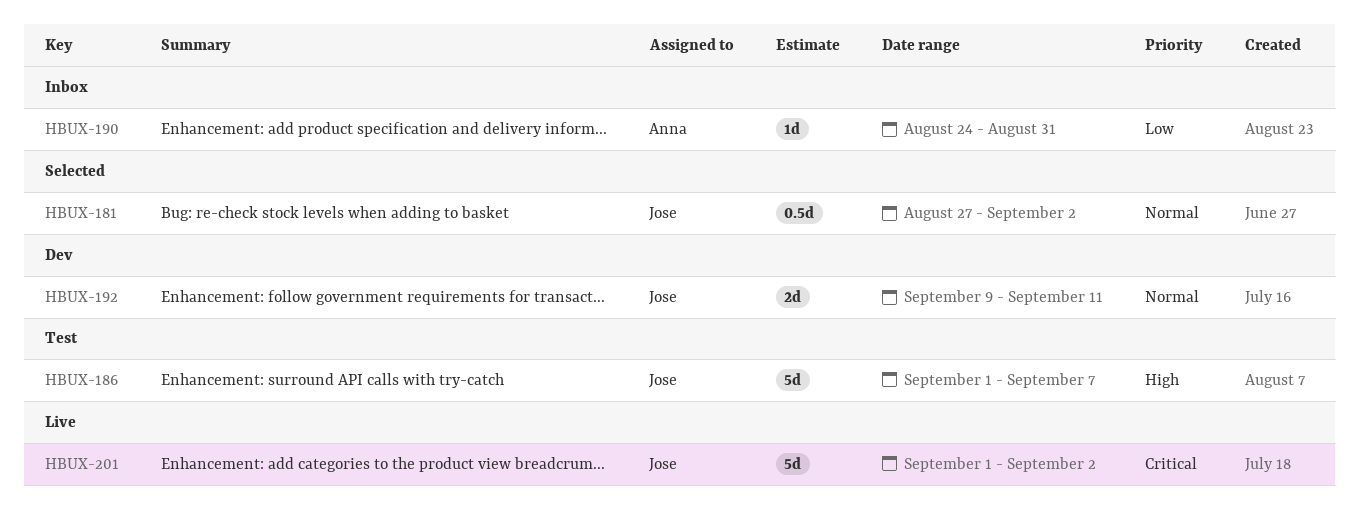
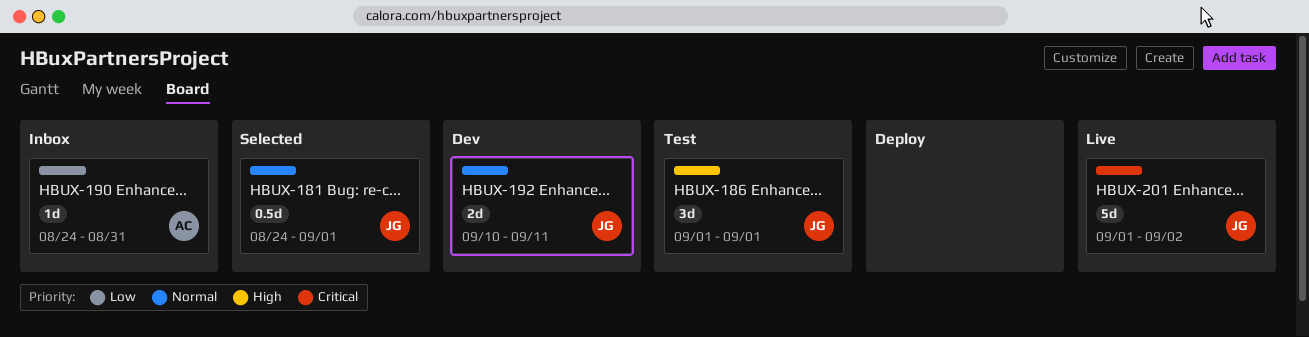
HBUX-181, start: Aug 27 -> Aug 24
HBUX-181, due: Sep 2 -> Sep 1
HBUX-186, estimate: 5d -> 3d
HBUX-186, due: Sep 7 -> Sep 1
HBUX-192, start: Sep 9 -> Sep 10

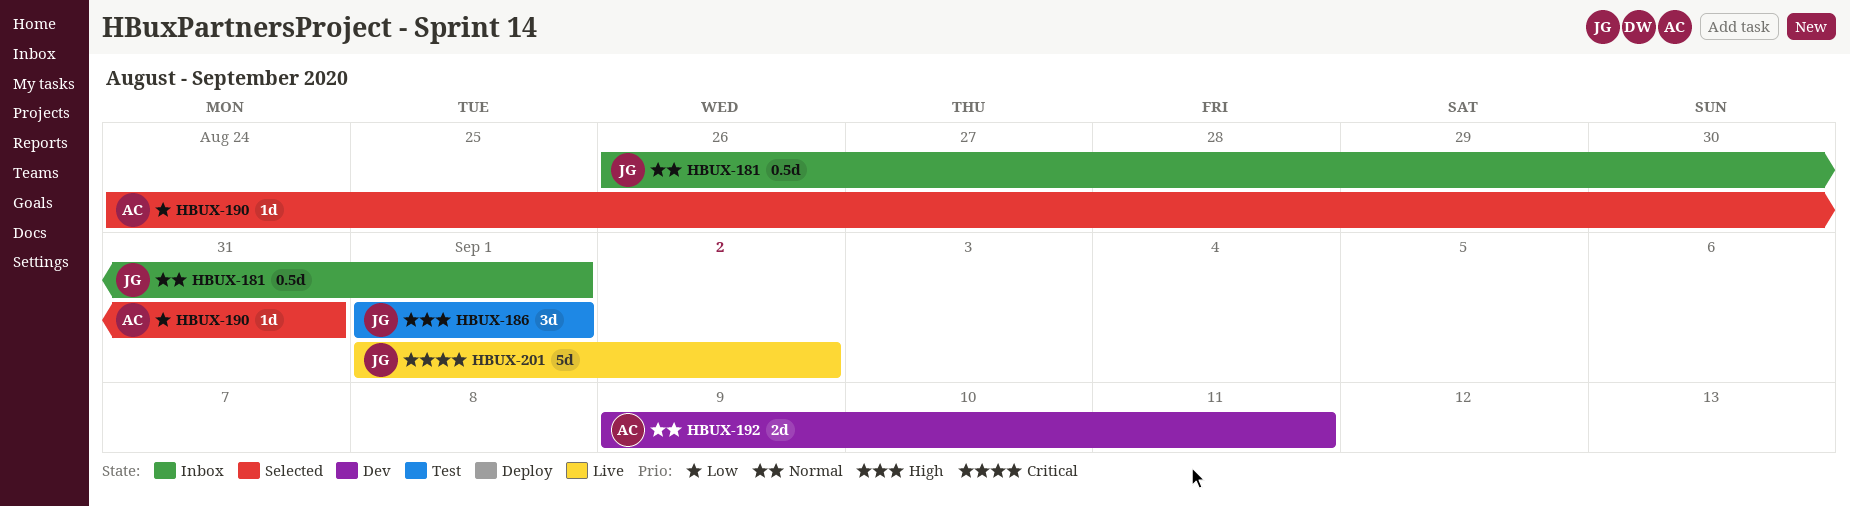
HBUX-181, status: Selected -> Inbox
HBUX-181, start: Aug 24 -> Aug 26
HBUX-190, status: Inbox -> Selected
HBUX-192, owner: JG -> AC
HBUX-192, start: Sep 10 -> Sep 9

